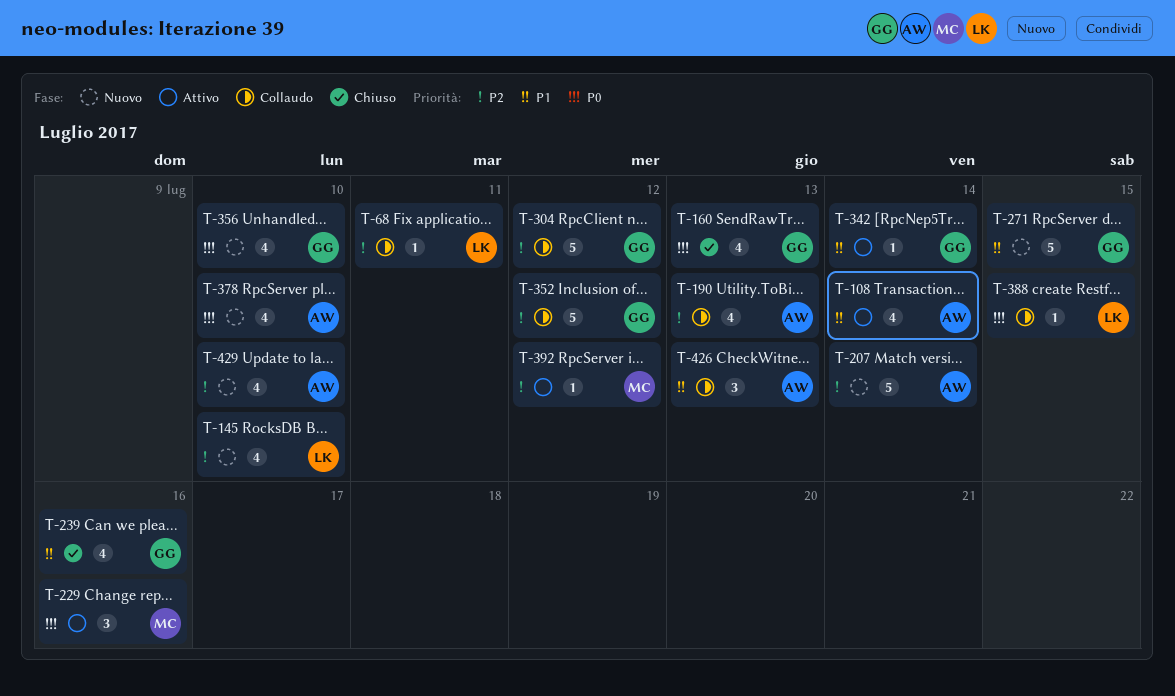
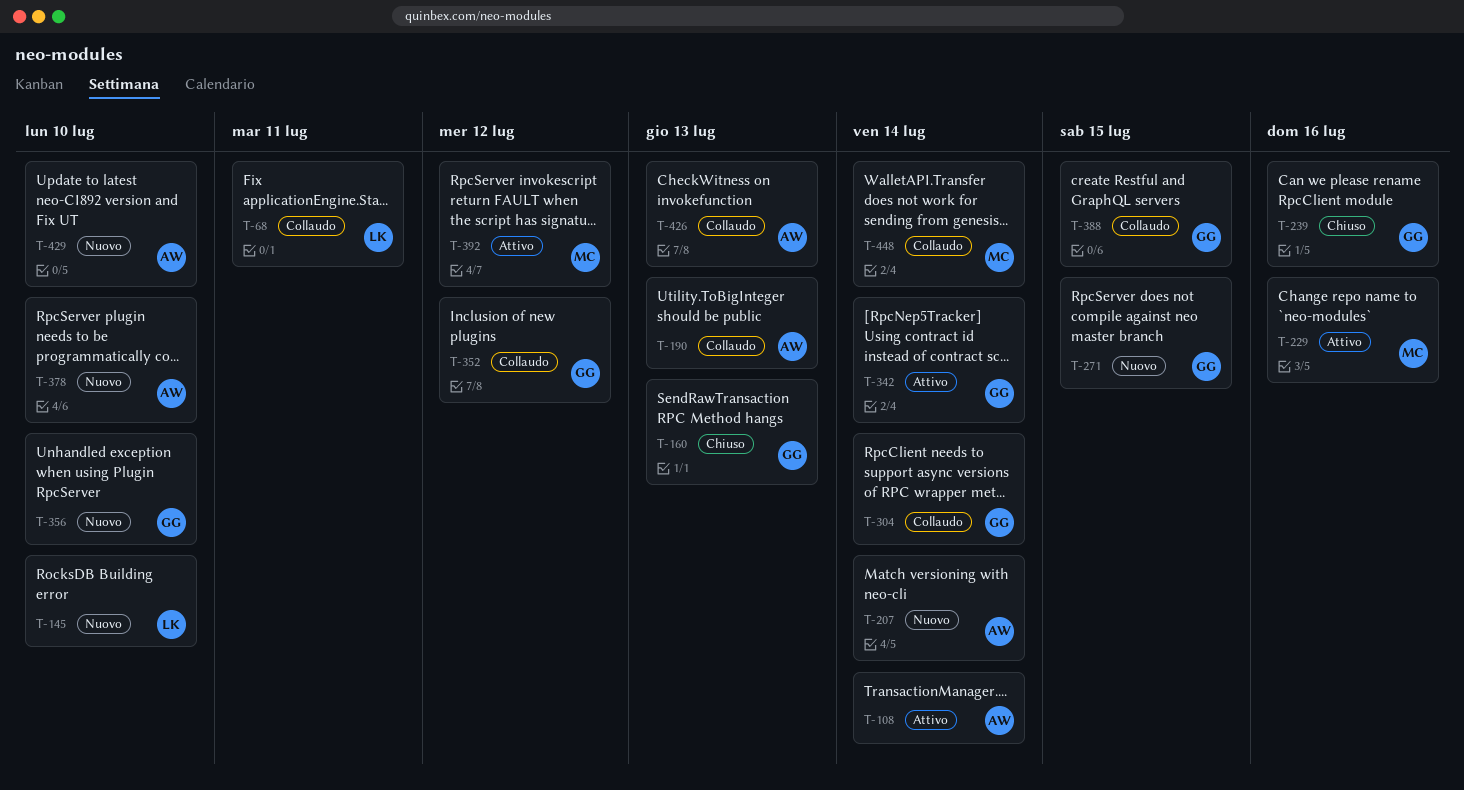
T-304, due: Jul 12 -> Jul 14
T-388, owner: LK -> GG
T-448: none -> present

